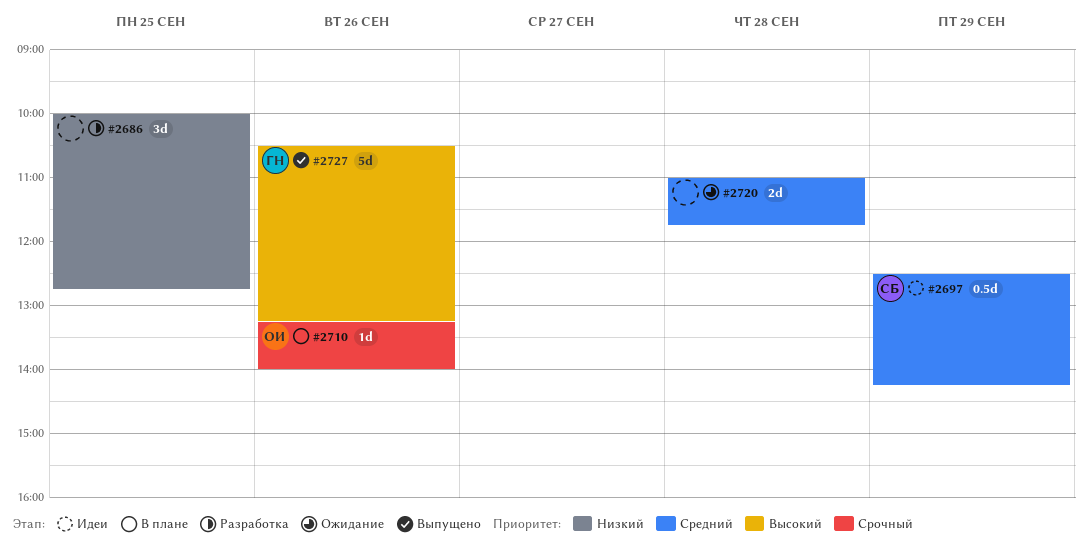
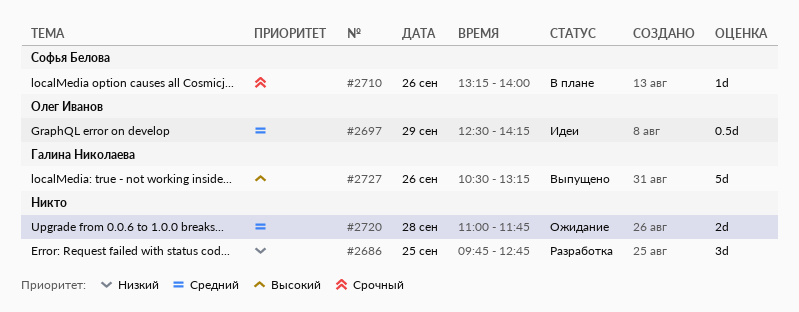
#2686, begins: 10:00 -> 09:45
#2697, owner: Софья Белова -> Олег Иванов
#2710, owner: Олег Иванов -> Софья Белова

